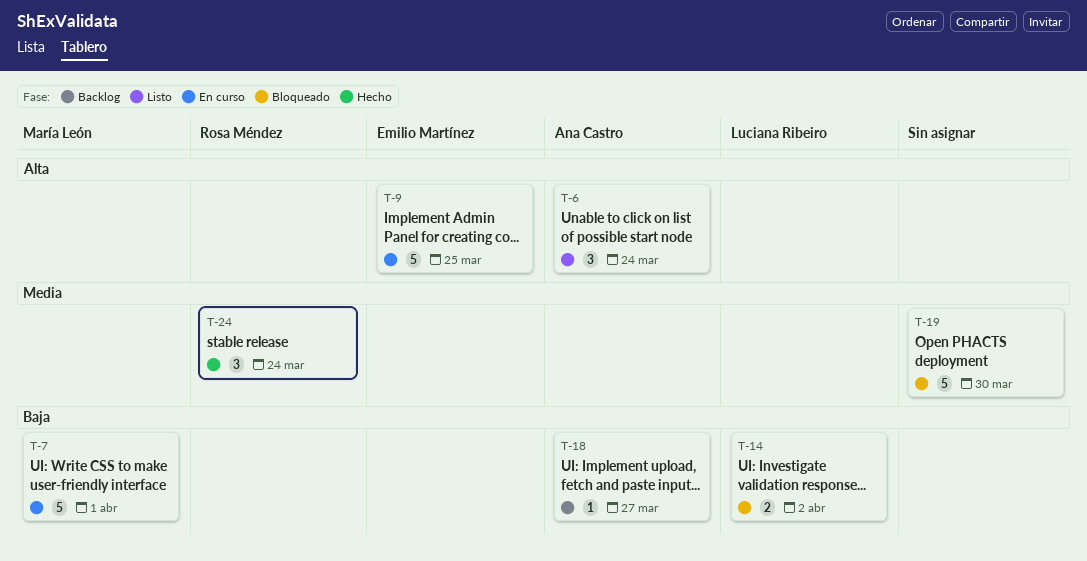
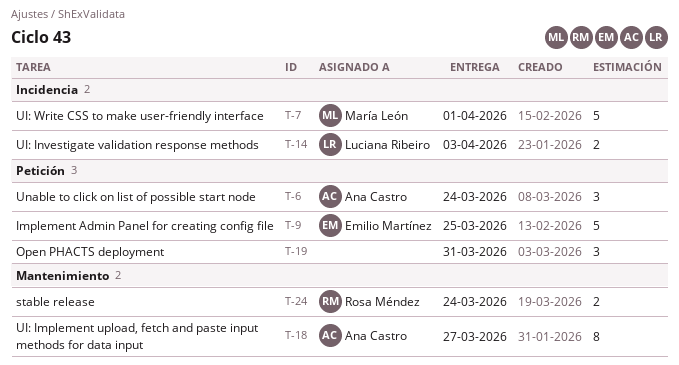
T-14, due: Apr 2 -> Apr 3
T-18, estimate: 1 -> 8
T-19, estimate: 5 -> 3
T-19, due: Mar 30 -> Mar 31
T-24, estimate: 3 -> 2

